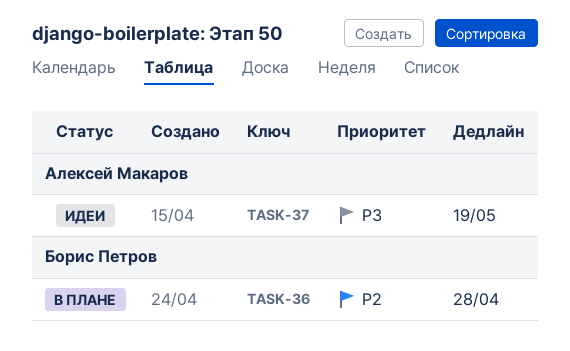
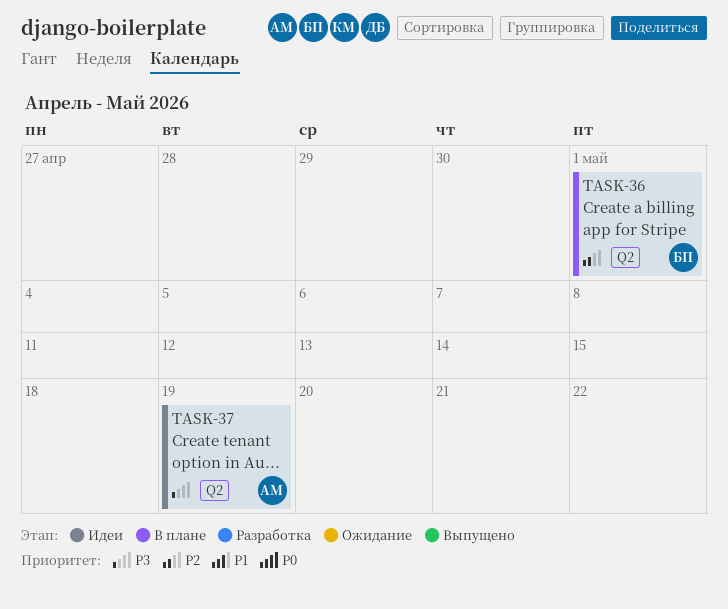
TASK-36, due: Apr 28 -> May 1

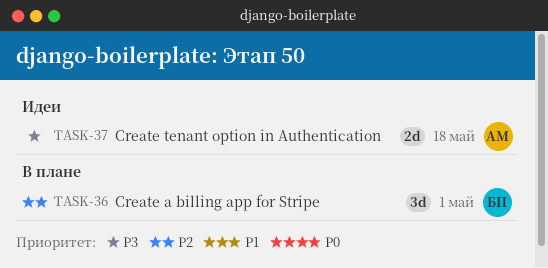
TASK-37, due: May 19 -> May 18

